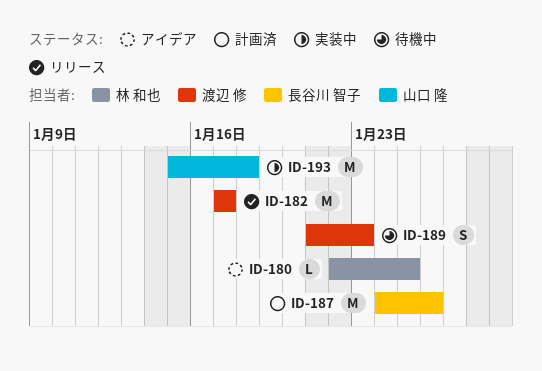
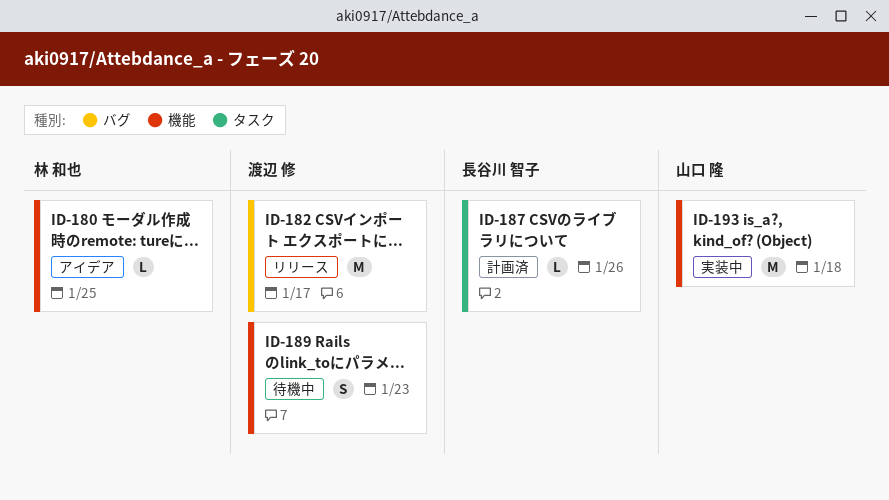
ID-187, estimate: M -> L

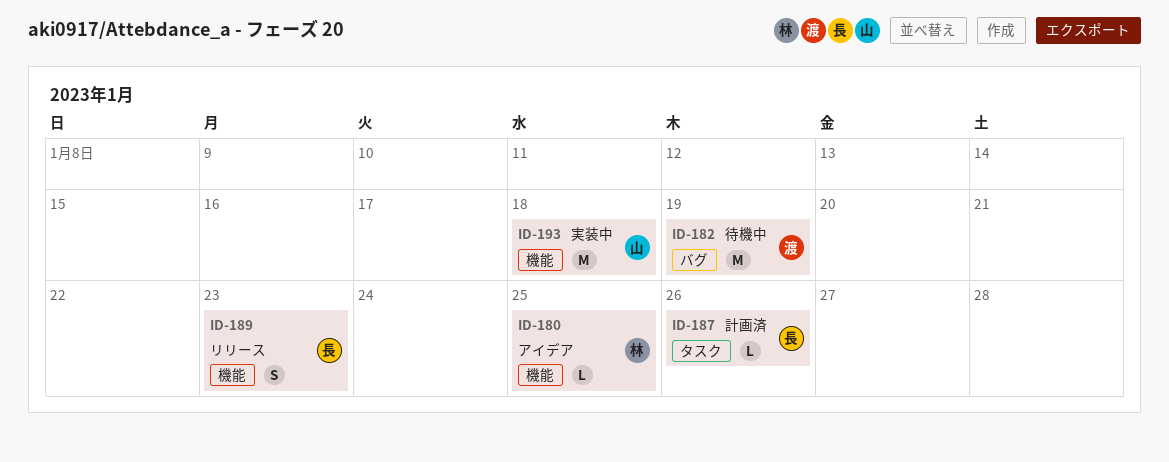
ID-182, status: リリース -> 待機中
ID-182, due: Jan 17 -> Jan 19
ID-189, status: 待機中 -> リリース
ID-189, owner: 渡辺 修 -> 長谷川 智子

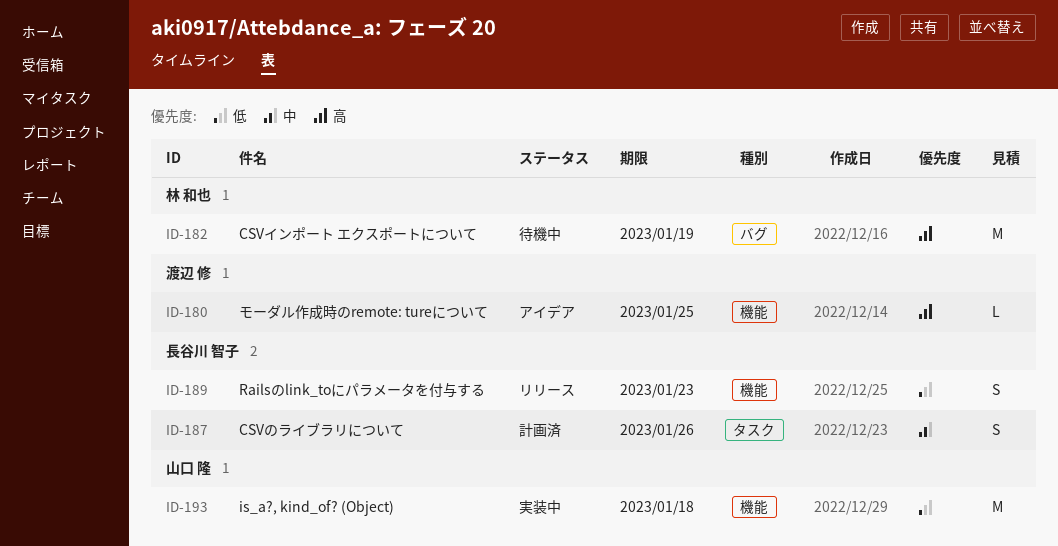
ID-180, owner: 林 和也 -> 渡辺 修
ID-182, owner: 渡辺 修 -> 林 和也
ID-187, estimate: L -> S

